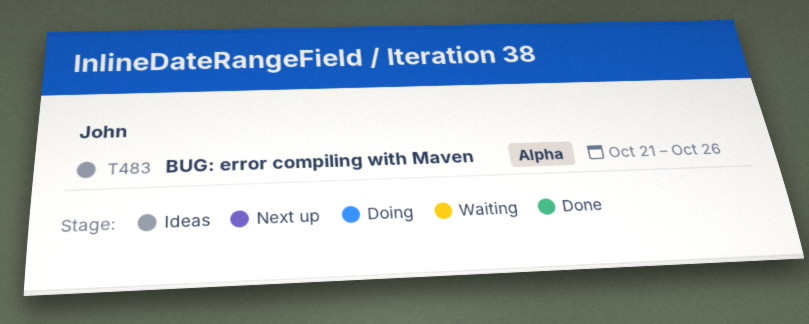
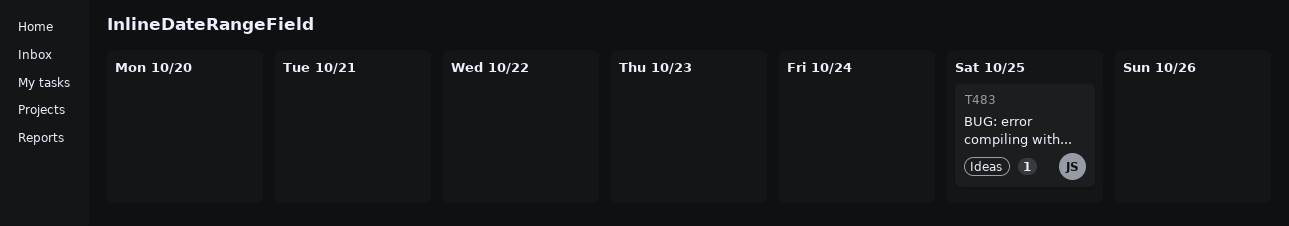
T483, due: Oct 26 -> Oct 25

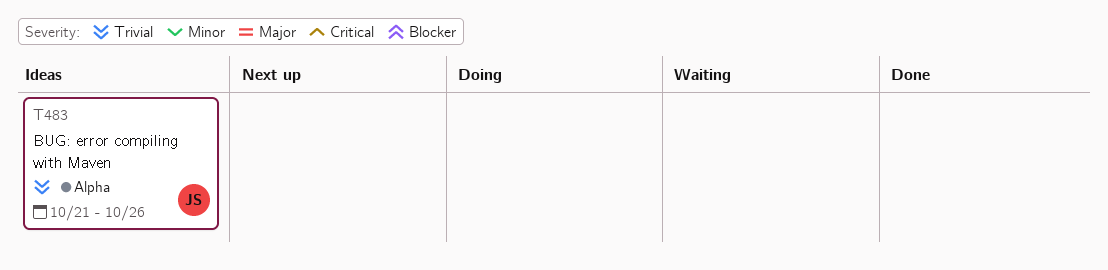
T483, due: Oct 25 -> Oct 26

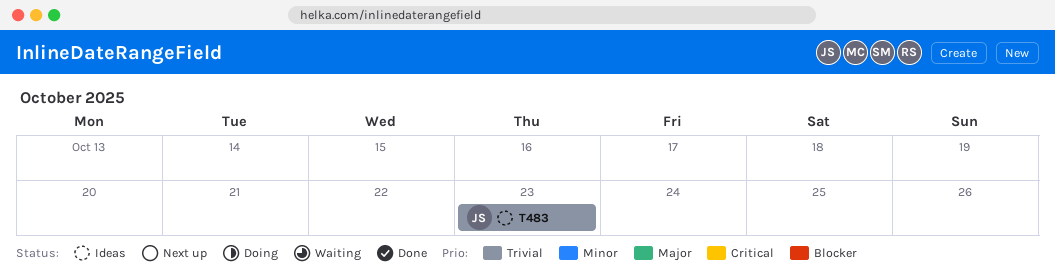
T483, start: Oct 21 -> Oct 23
T483, due: Oct 26 -> Oct 23

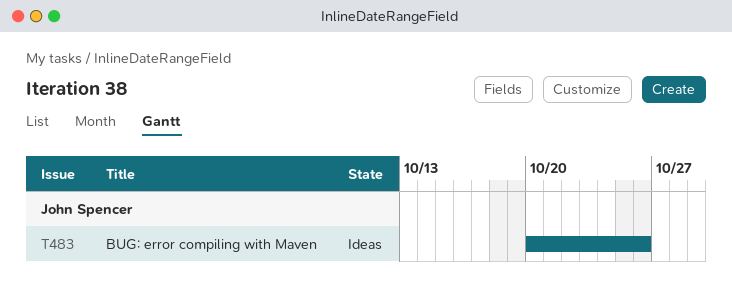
T483, start: Oct 23 -> Oct 20
T483, due: Oct 23 -> Oct 26

